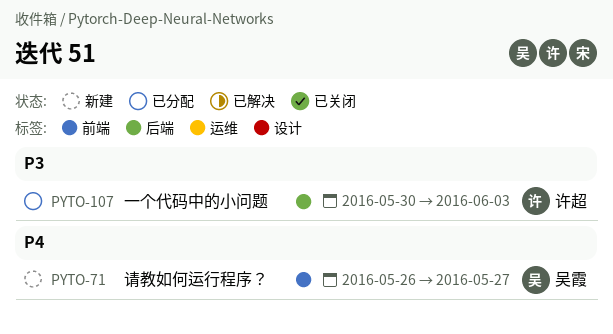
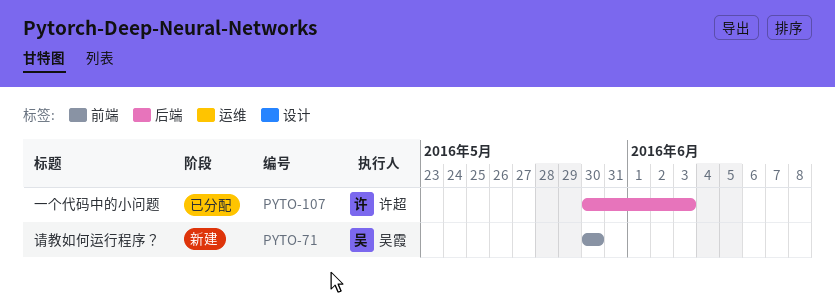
PYTO-71, start: May 26 -> May 30
PYTO-71, due: May 27 -> May 30

